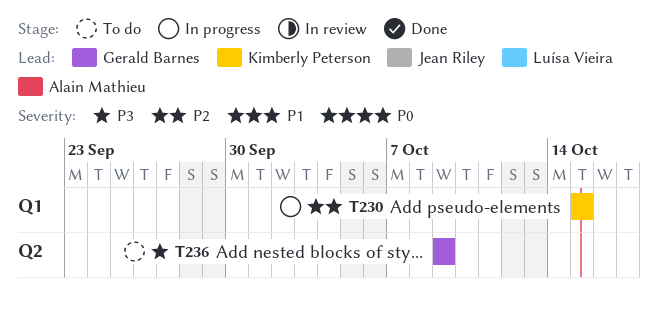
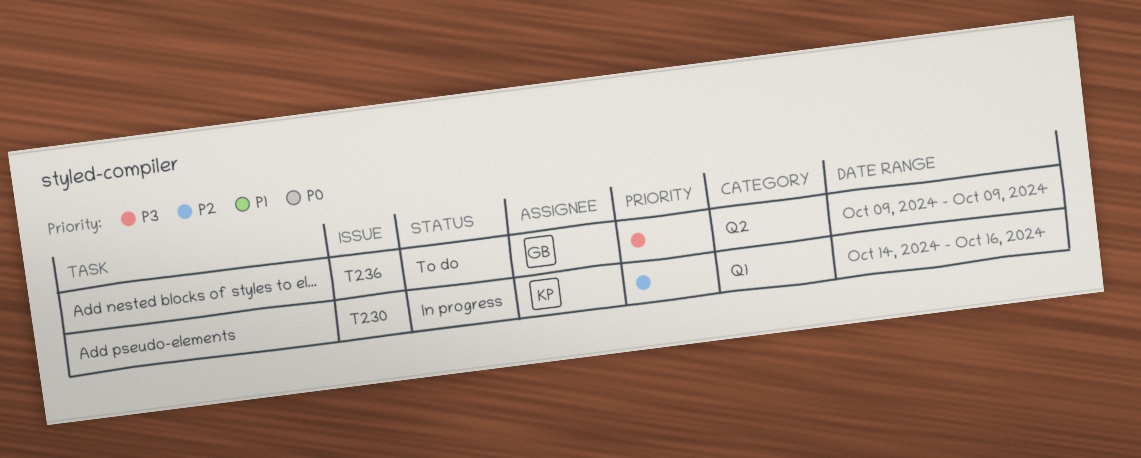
T230, start: Oct 15 -> Oct 14
T230, due: Oct 15 -> Oct 16

